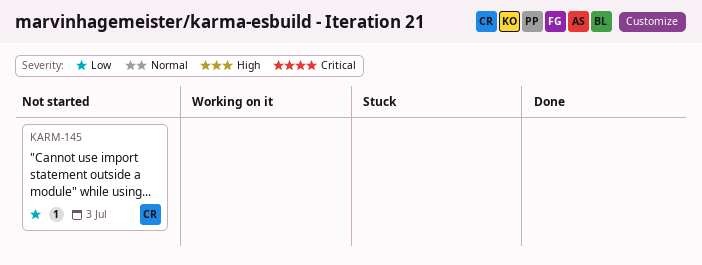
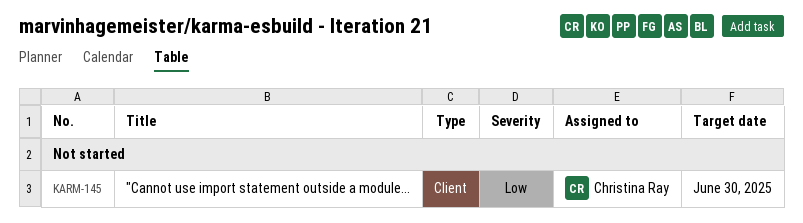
KARM-145, due: Jul 3 -> Jun 30

